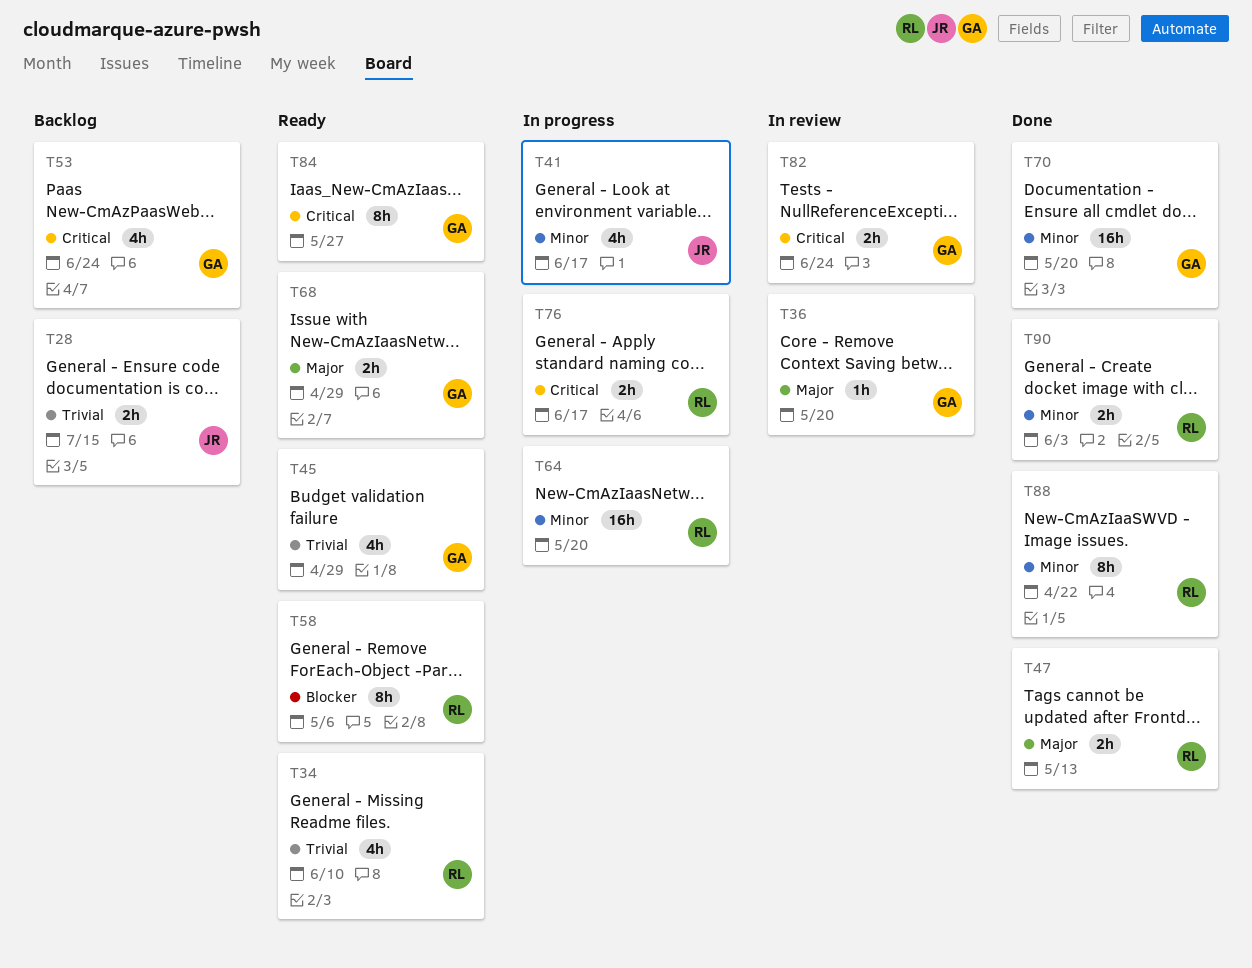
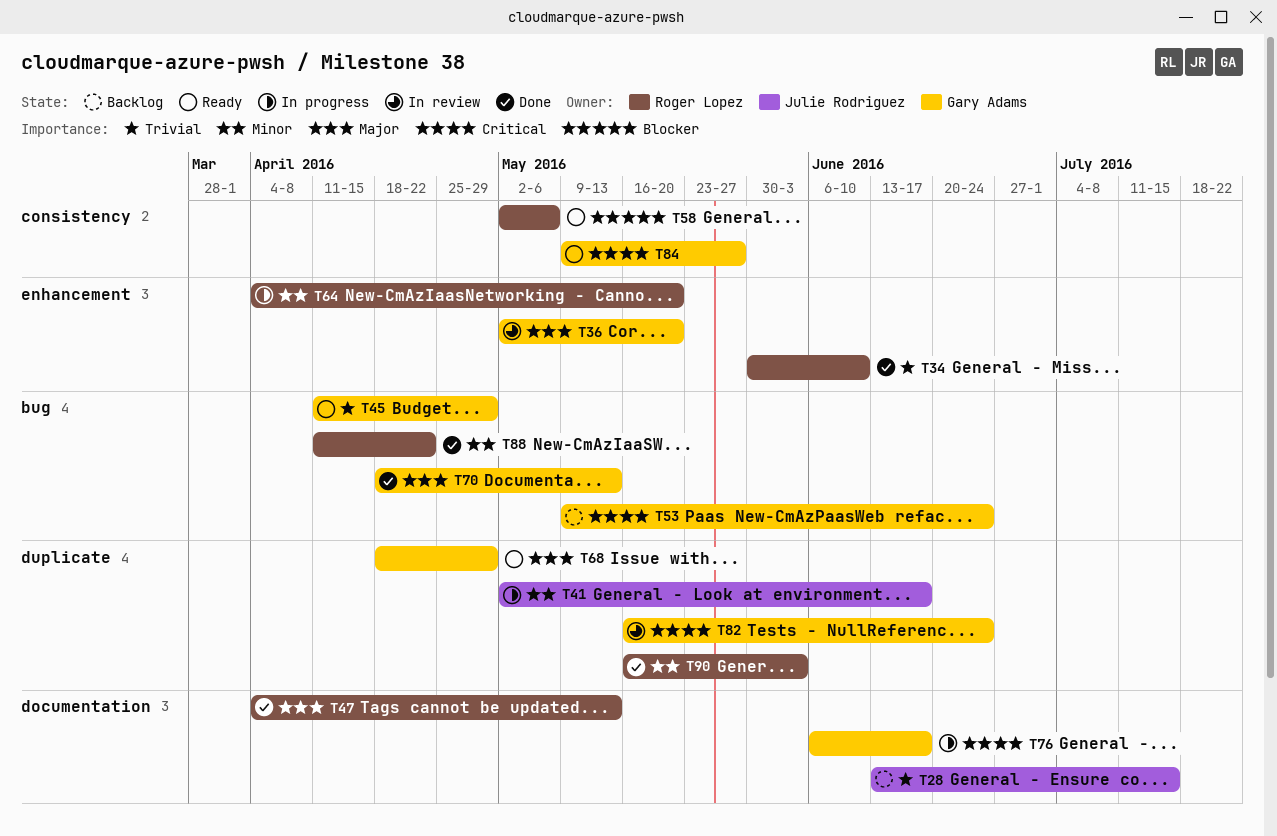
T34, status: Ready -> Done
T70, priority: Minor -> Major
T70, due: May 20 -> May 13
T76, owner: Roger Lopez -> Gary Adams

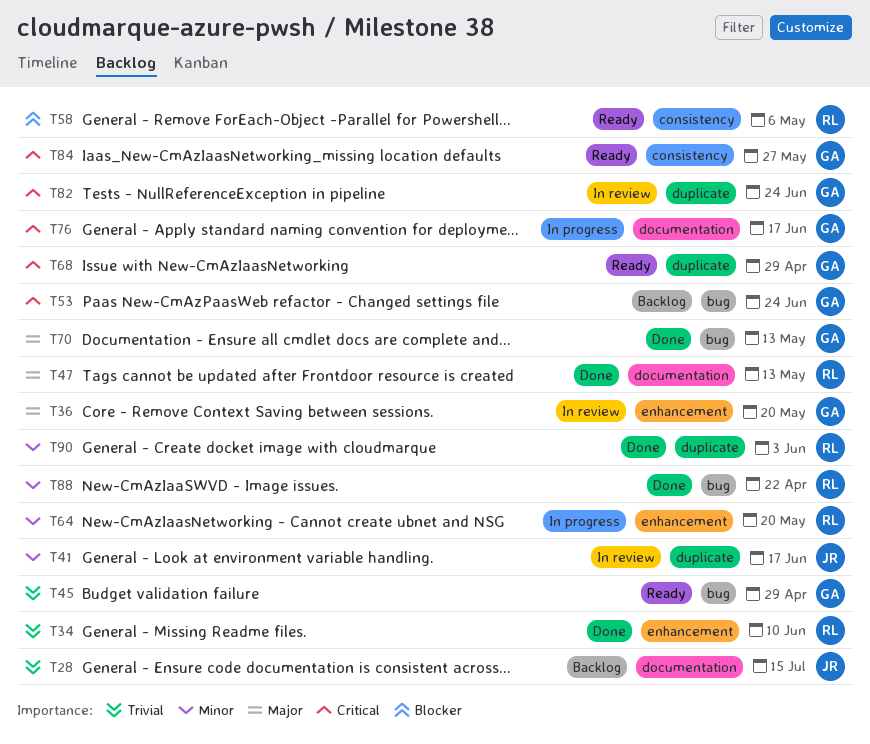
T41, status: In progress -> In review
T68, priority: Major -> Critical

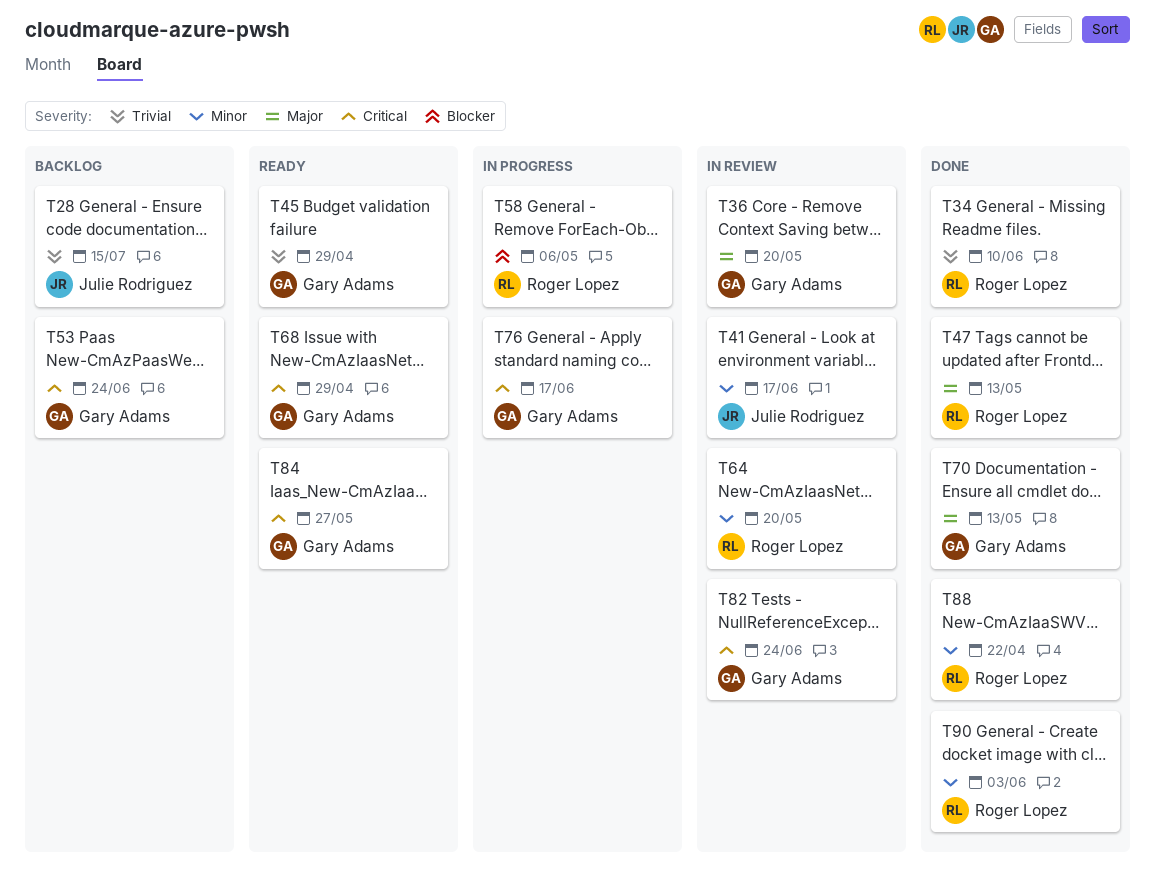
T58, status: Ready -> In progress
T64, status: In progress -> In review

